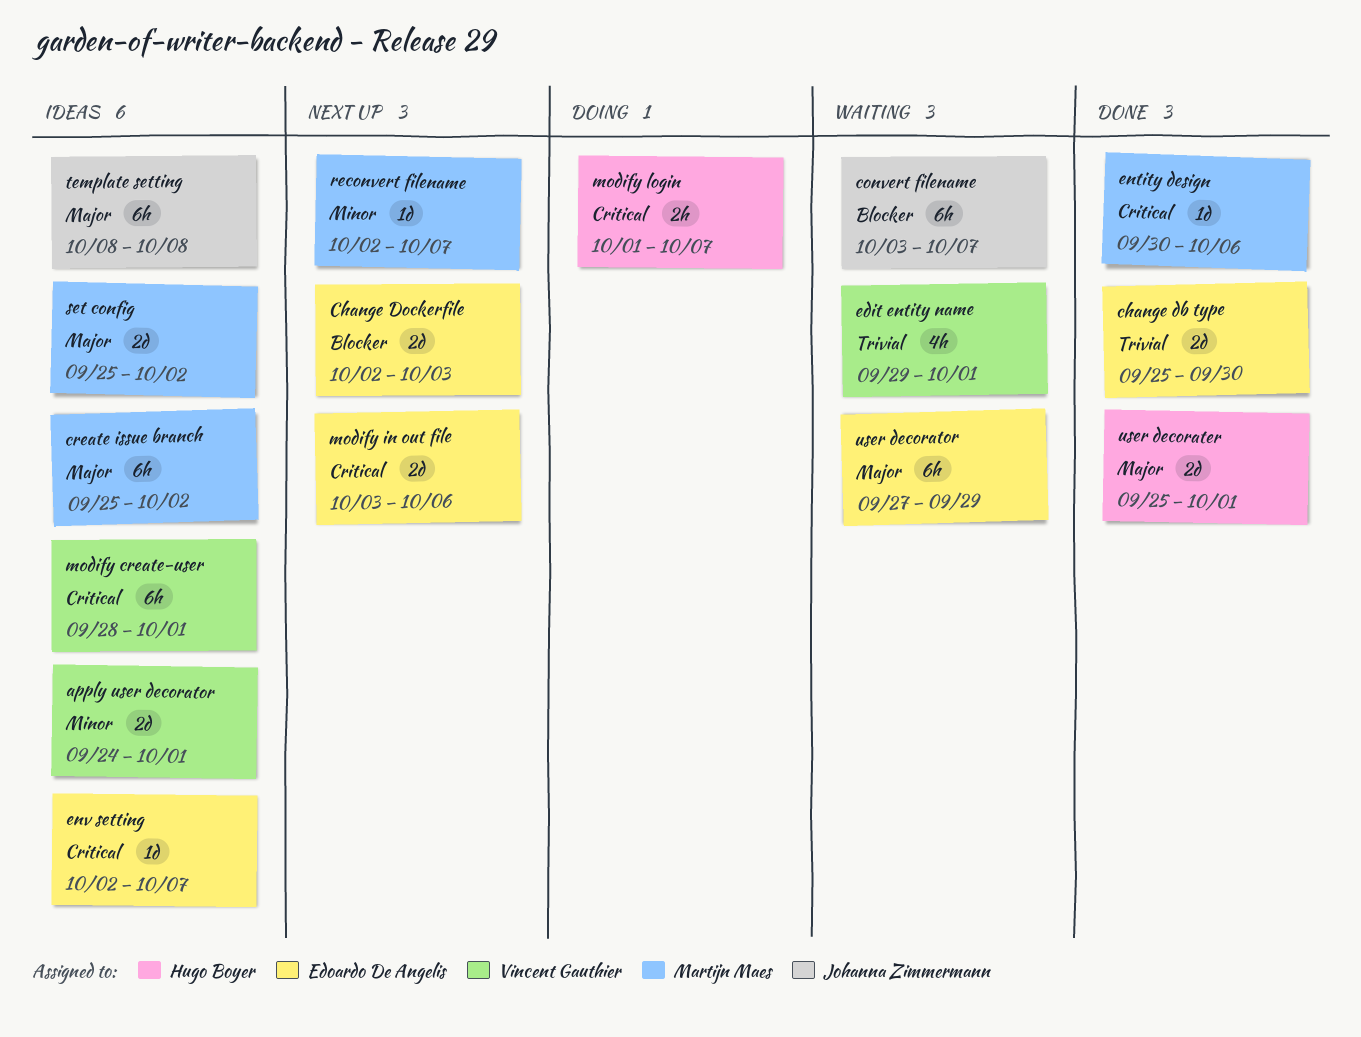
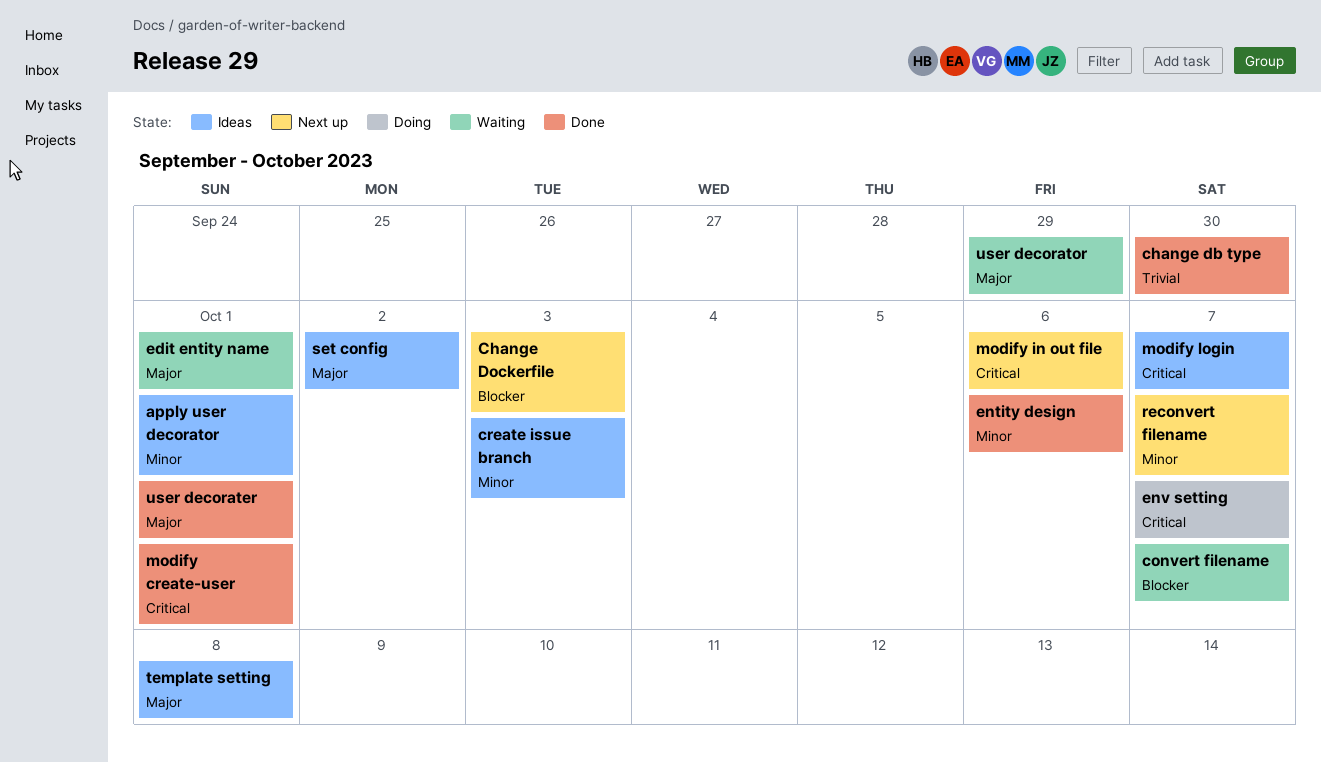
create issue branch, priority: Major -> Minor
create issue branch, due: Oct 2 -> Oct 3
edit entity name, priority: Trivial -> Major
entity design, priority: Critical -> Minor
env setting, status: Ideas -> Doing
modify create-user, status: Ideas -> Done
modify login, status: Doing -> Ideas

